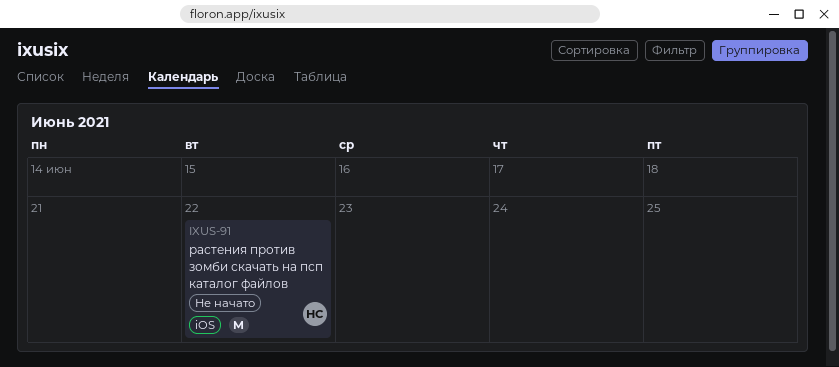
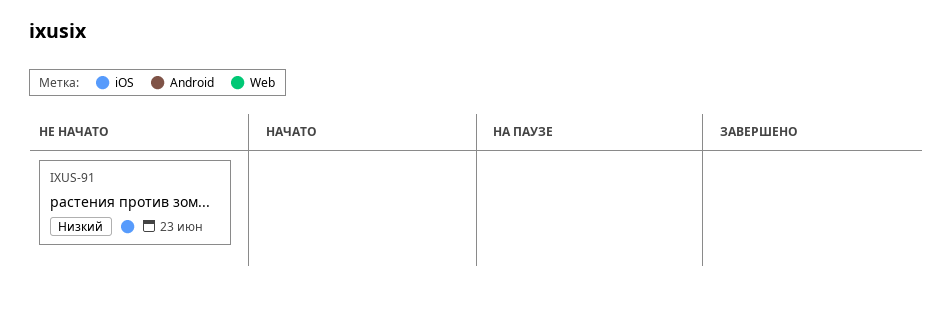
IXUS-91, due: Jun 22 -> Jun 23

